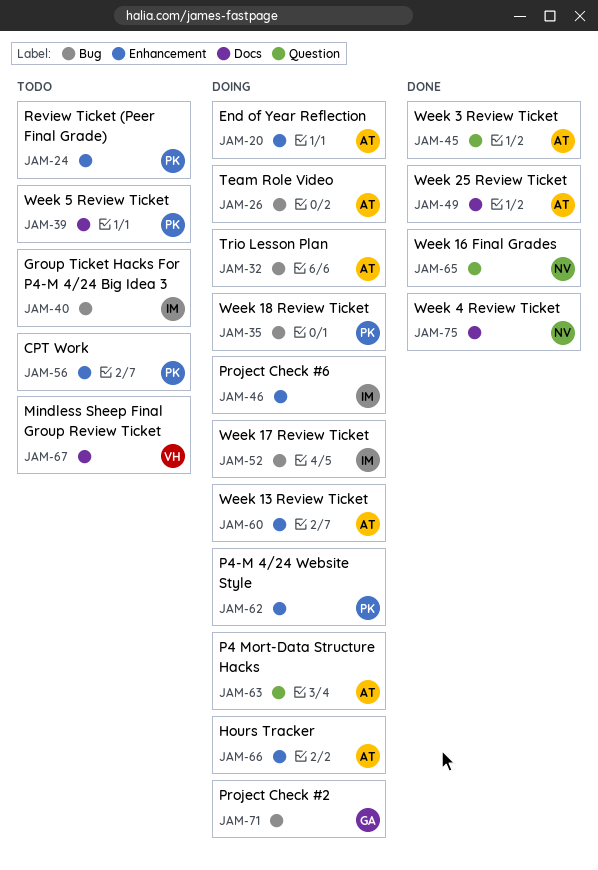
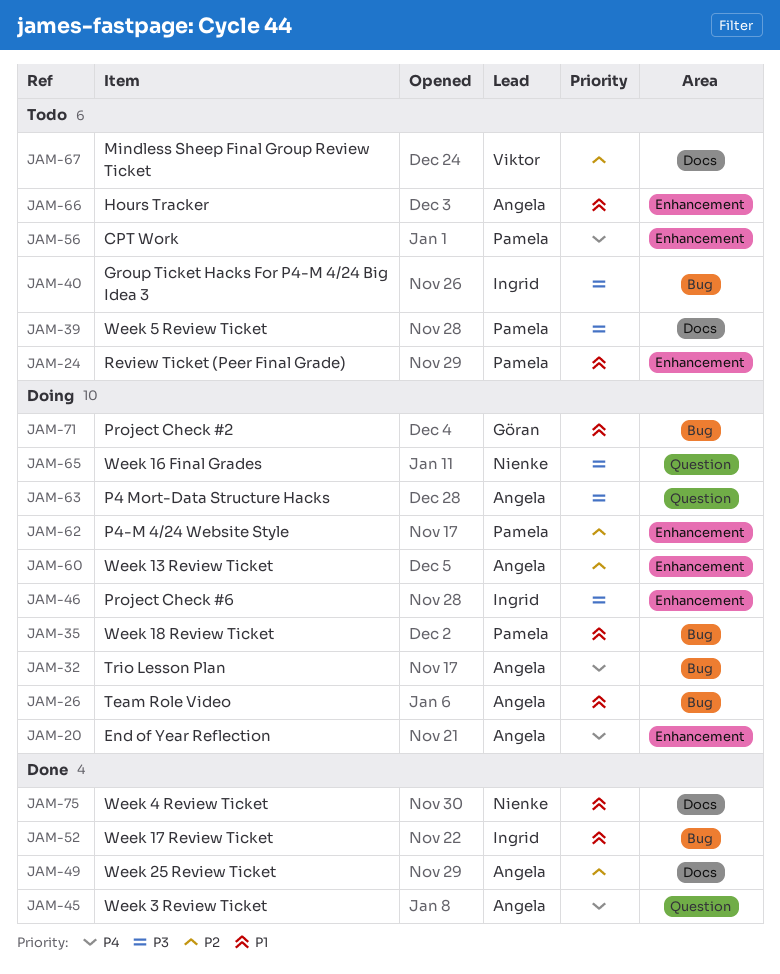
JAM-52, status: Doing -> Done
JAM-65, status: Done -> Doing
JAM-66, status: Doing -> Todo

